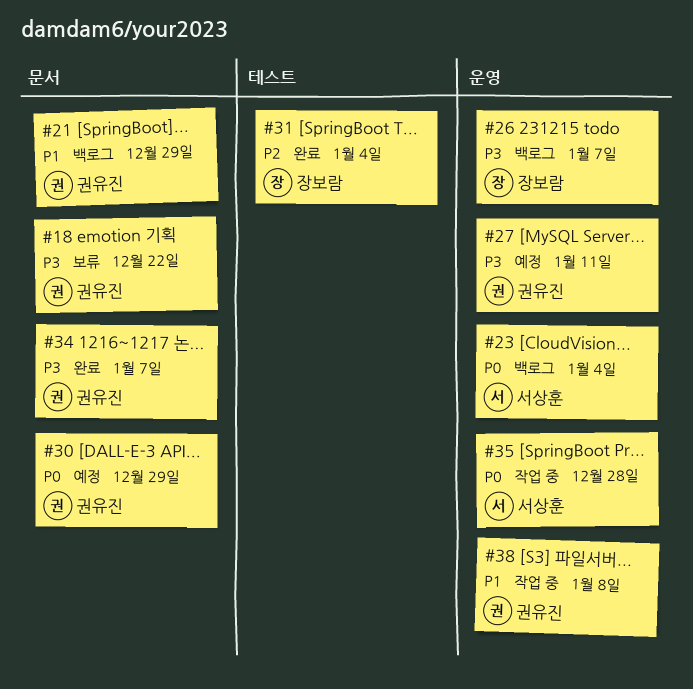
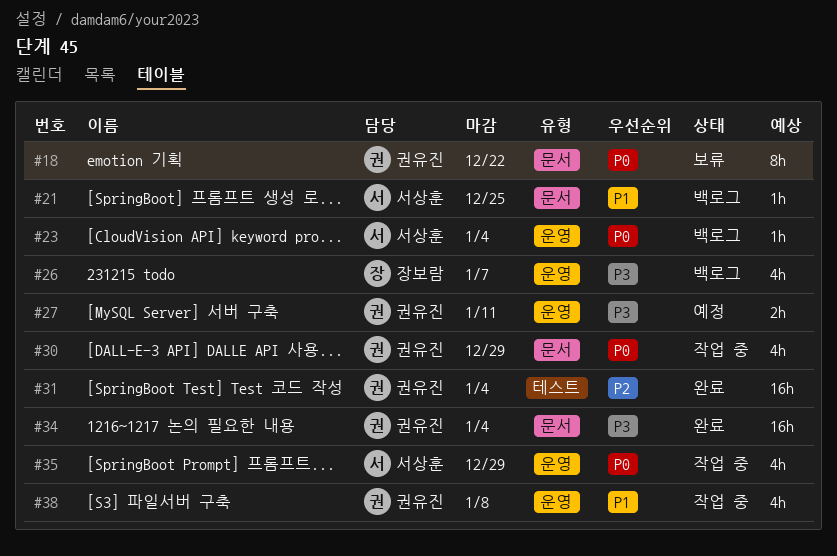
#18, priority: P3 -> P0
#21, owner: 권유진 -> 서상훈
#21, due: Dec 29 -> Dec 25
#30, status: 예정 -> 작업 중
#31, owner: 장보람 -> 권유진
#34, due: Jan 7 -> Jan 4
#35, due: Dec 28 -> Dec 29

